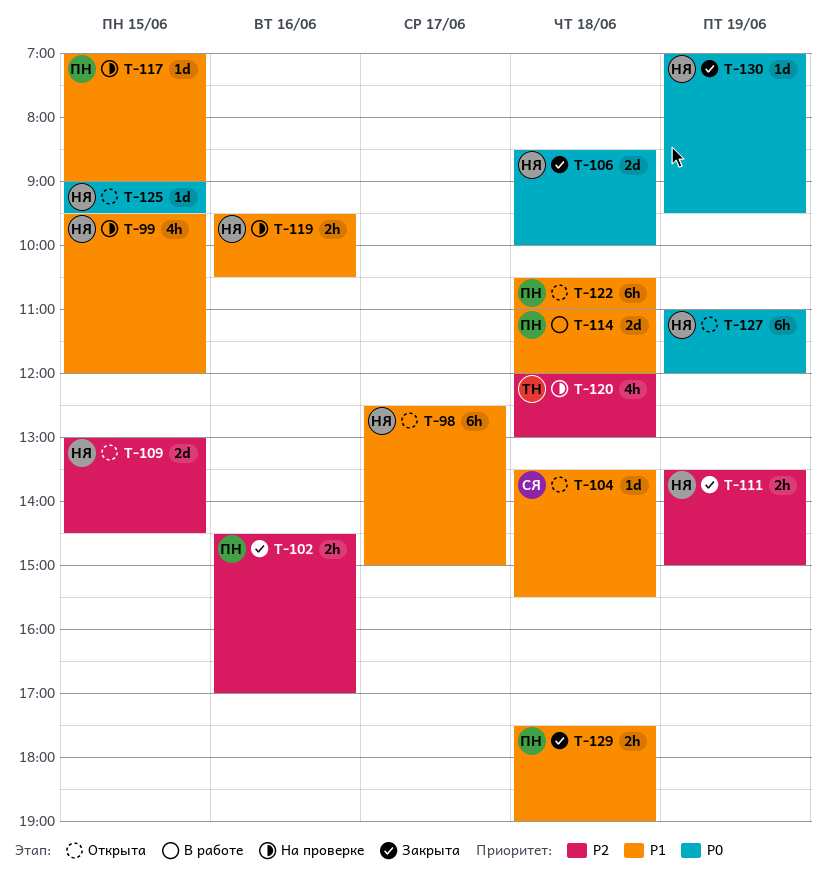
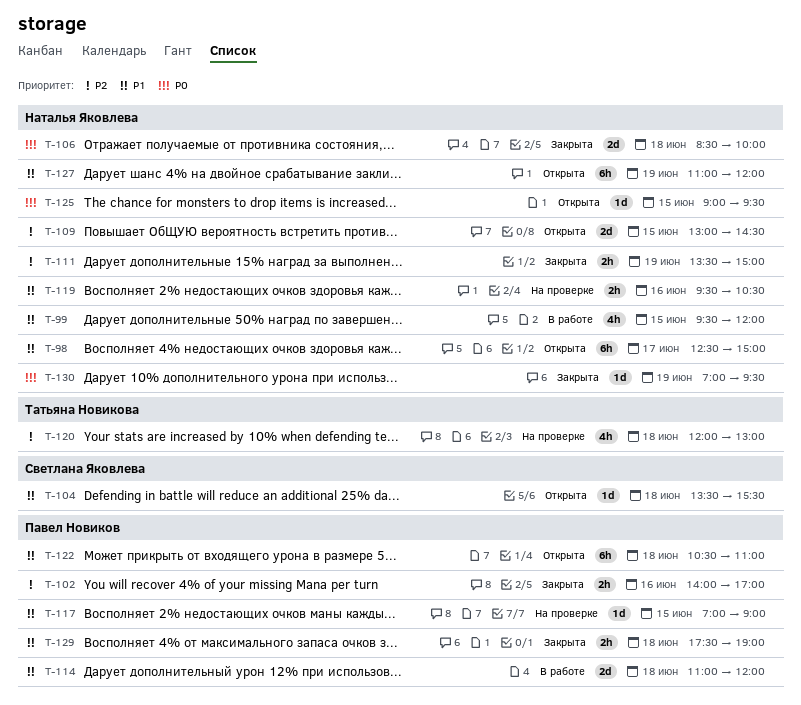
T-99, status: На проверке -> В работе
T-102, begins: 14:30 -> 14:00
T-127, priority: P0 -> P1

